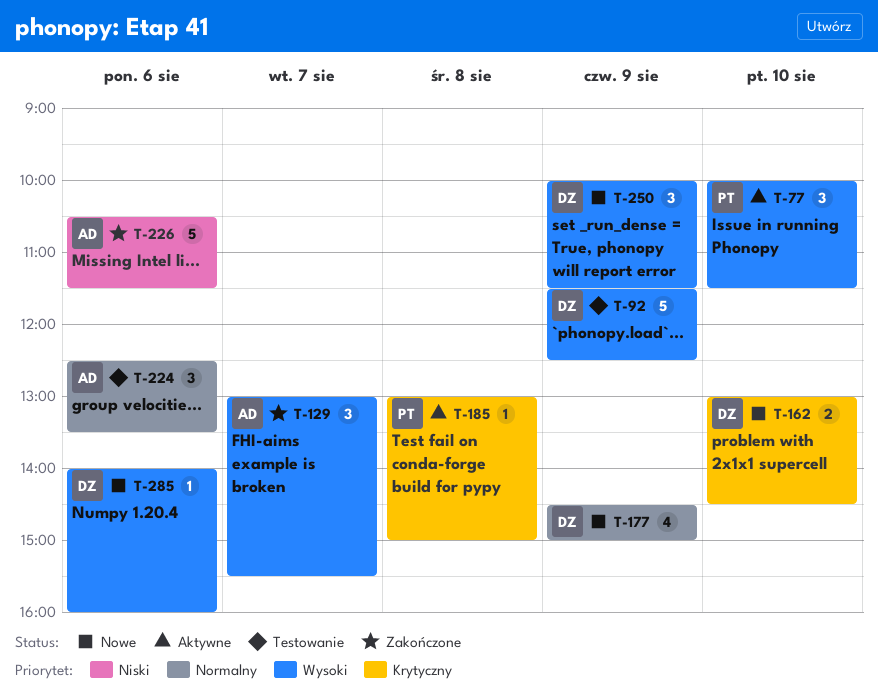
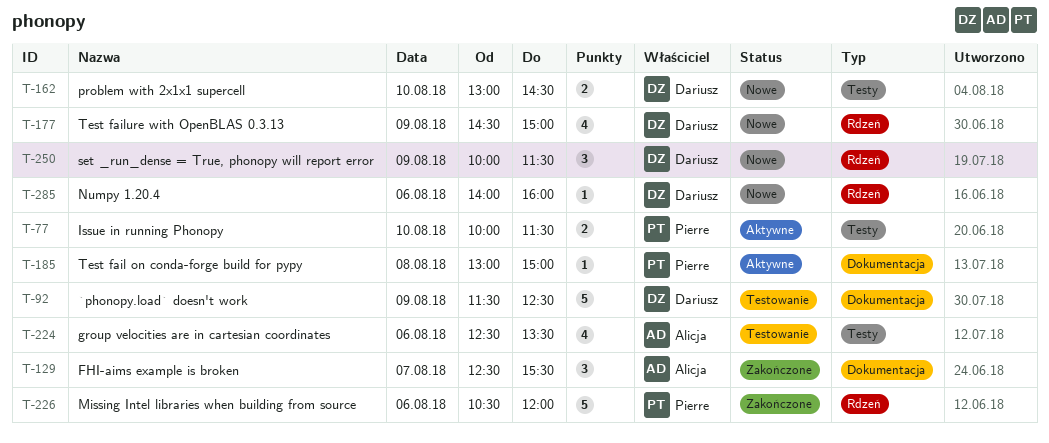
T-77, estimate: 3 -> 2
T-129, begins: 13:00 -> 12:30
T-224, estimate: 3 -> 4
T-226, owner: Alicja -> Pierre
T-226, ends: 11:30 -> 12:00

